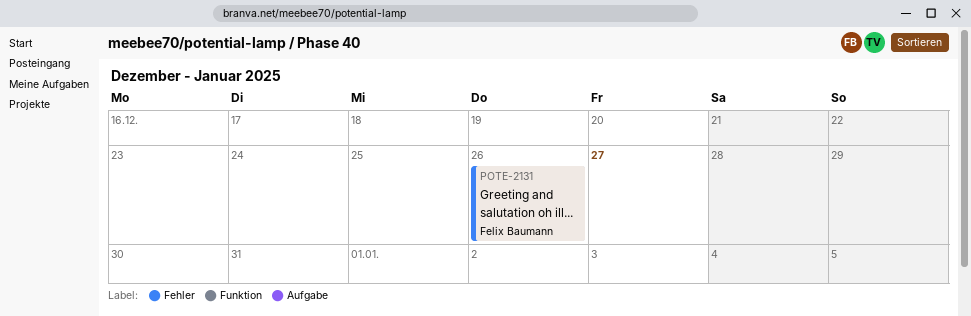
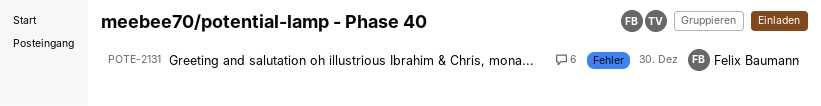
POTE-2131, due: Dec 26 -> Dec 30

